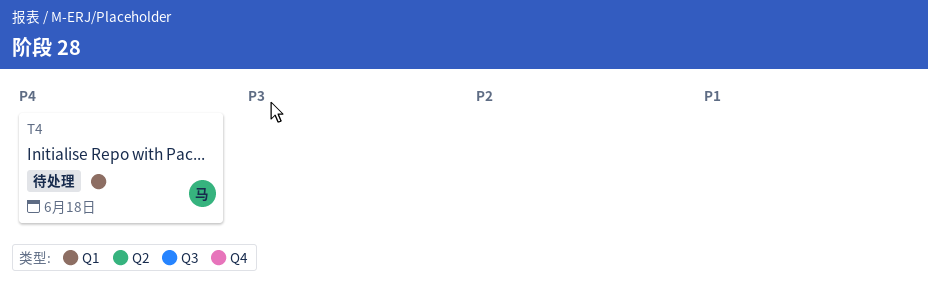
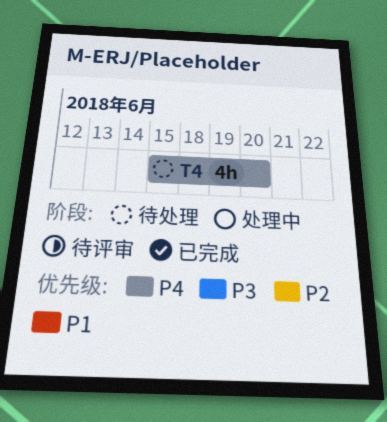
T4, due: Jun 18 -> Jun 20

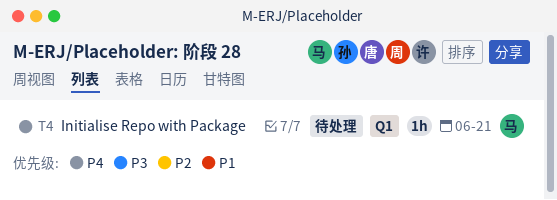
T4, estimate: 4h -> 1h
T4, due: Jun 20 -> Jun 21

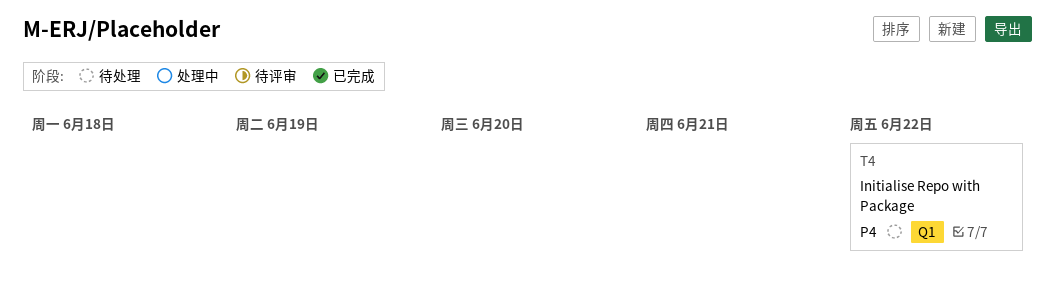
T4, due: Jun 21 -> Jun 22

